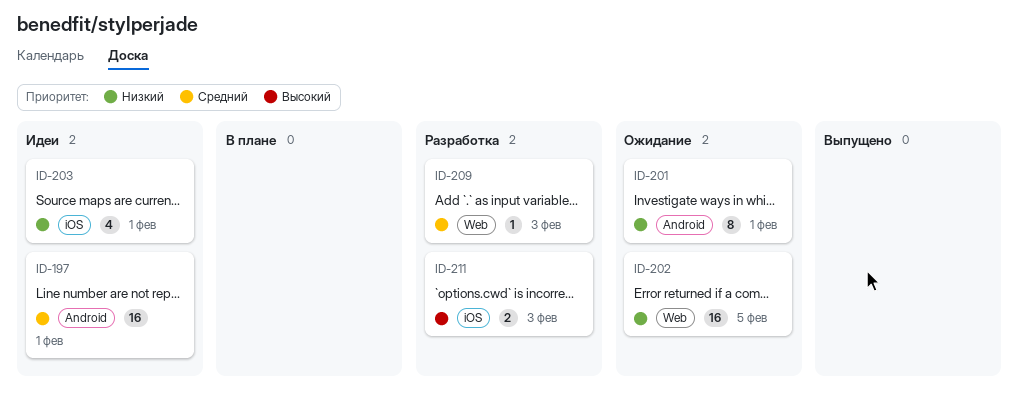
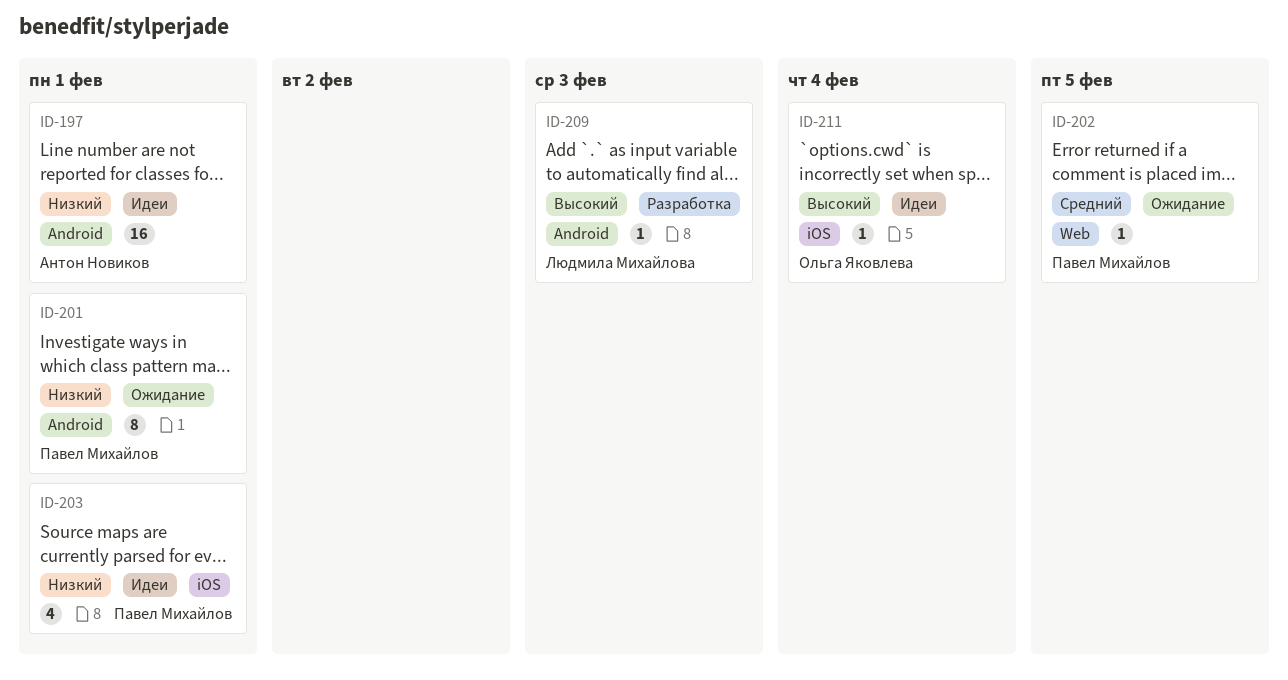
ID-197, priority: Средний -> Низкий
ID-202, priority: Низкий -> Средний
ID-202, estimate: 16 -> 1
ID-209, priority: Средний -> Высокий
ID-209, label: Web -> Android
ID-211, status: Разработка -> Идеи
ID-211, estimate: 2 -> 1
ID-211, due: Feb 3 -> Feb 4

